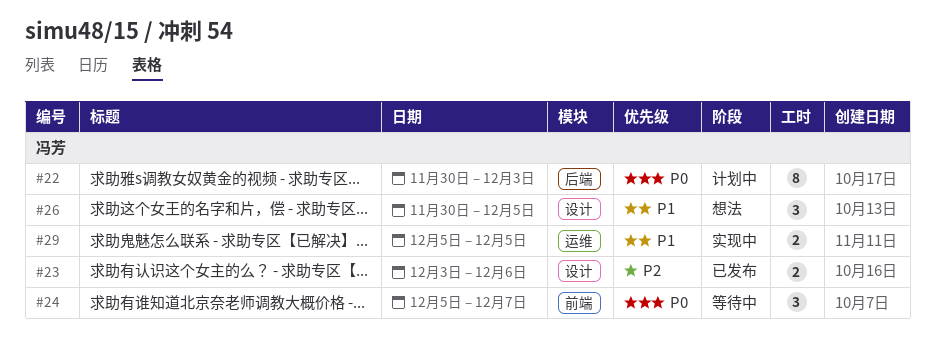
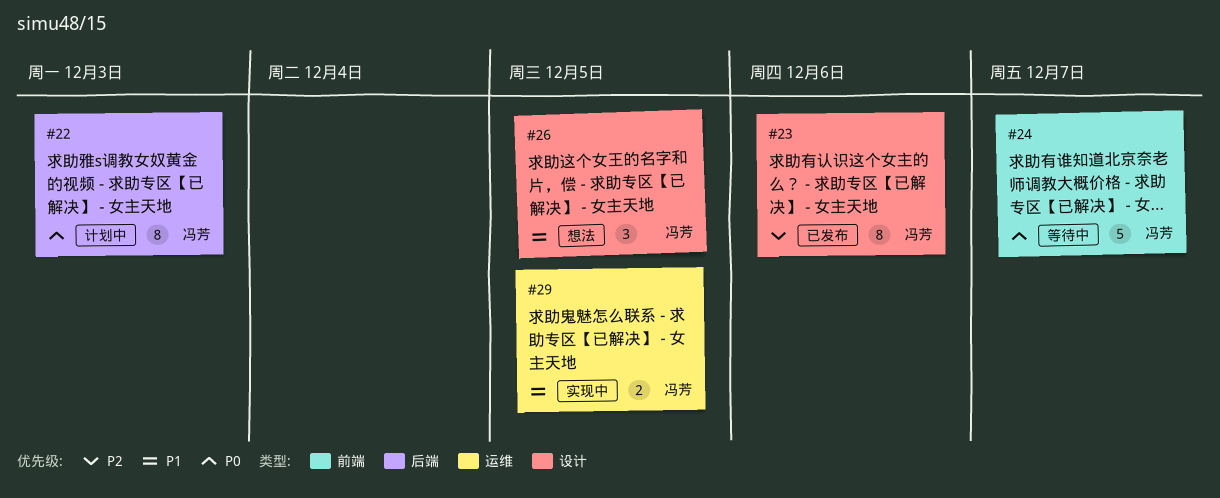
#23, estimate: 2 -> 8
#24, estimate: 3 -> 5

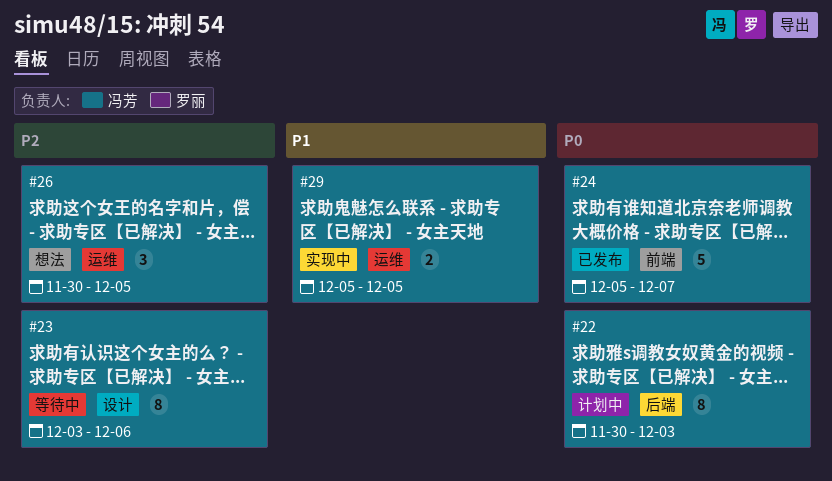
#23, status: 已发布 -> 等待中
#24, status: 等待中 -> 已发布
#26, priority: P1 -> P2
#26, label: 设计 -> 运维

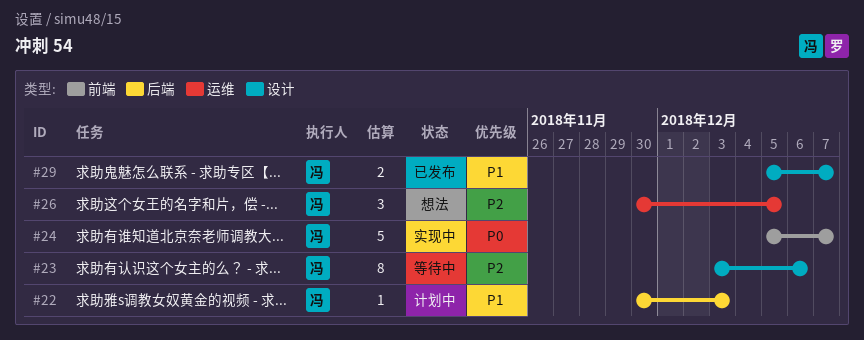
#22, priority: P0 -> P1
#22, estimate: 8 -> 1
#24, status: 已发布 -> 实现中
#29, status: 实现中 -> 已发布
#29, label: 运维 -> 设计
#29, due: Dec 5 -> Dec 7

